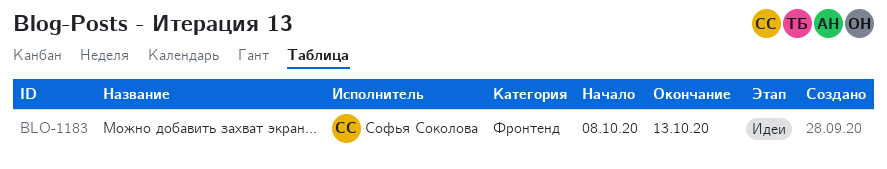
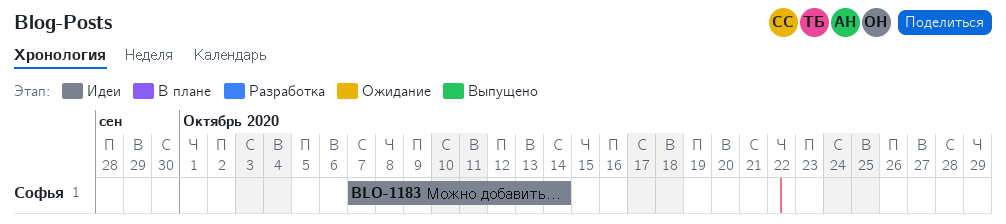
BLO-1183, start: Oct 8 -> Oct 7
BLO-1183, due: Oct 13 -> Oct 14

